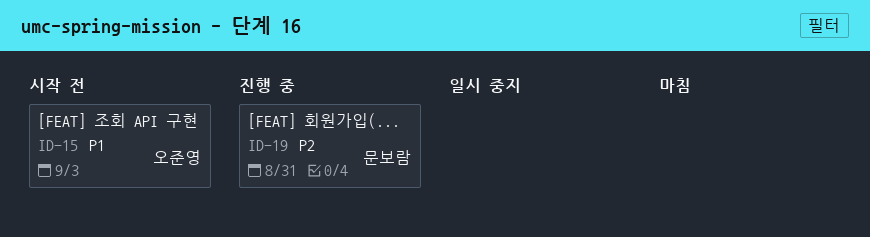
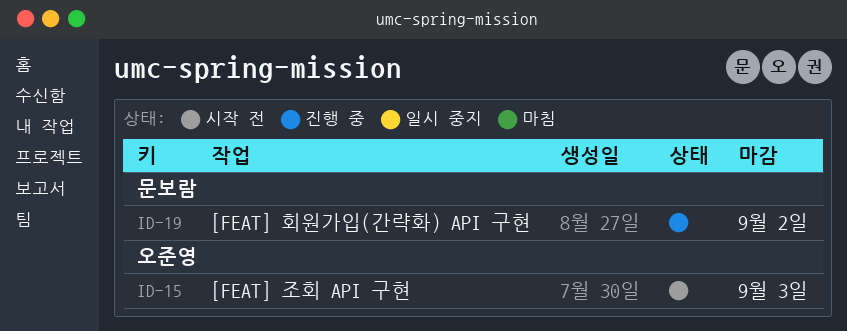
ID-19, due: Aug 31 -> Sep 2

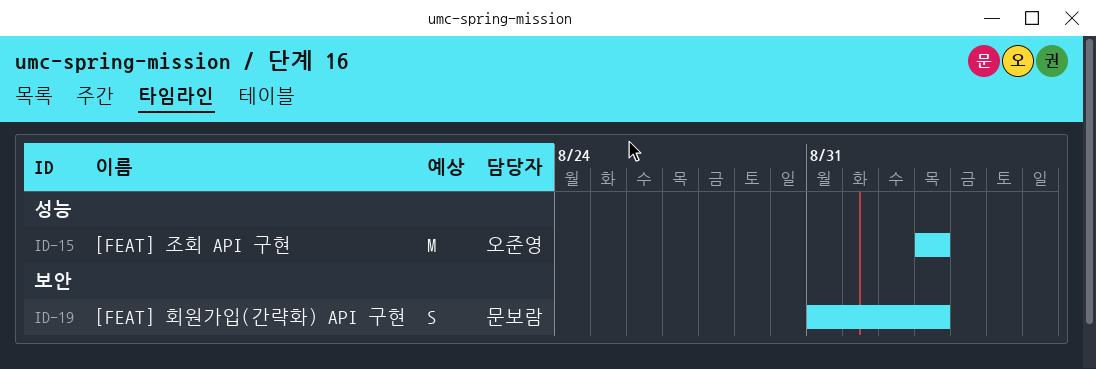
ID-19, due: Sep 2 -> Sep 3

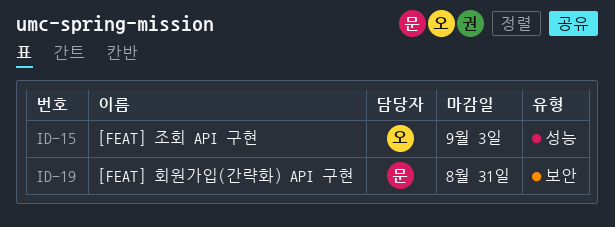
ID-19, due: Sep 3 -> Aug 31

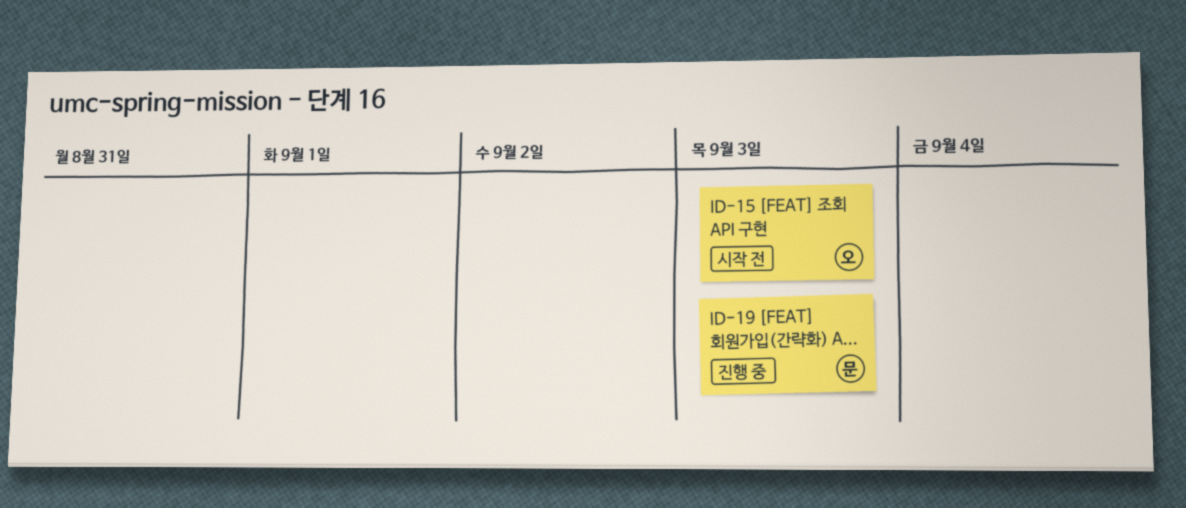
ID-19, due: Aug 31 -> Sep 3

